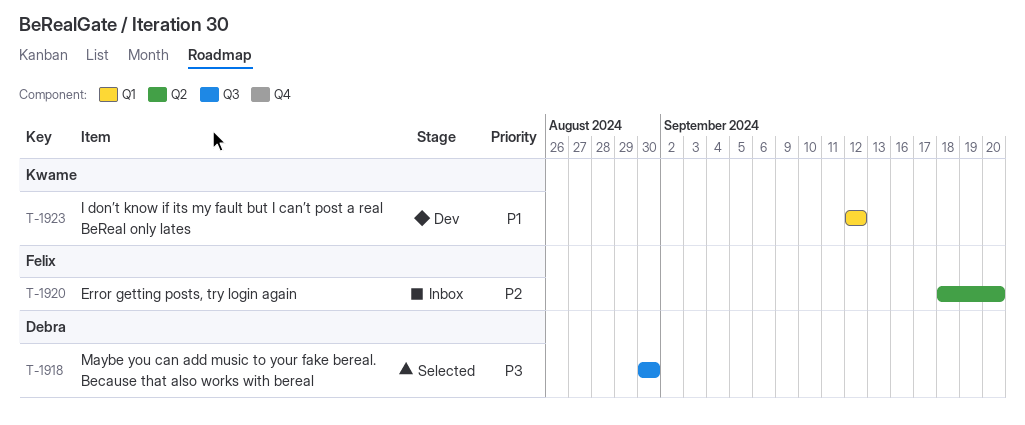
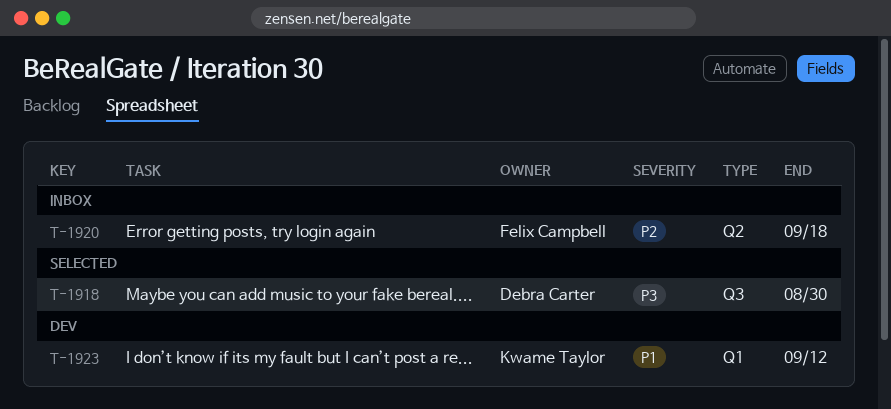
T-1920, due: Sep 20 -> Sep 18

